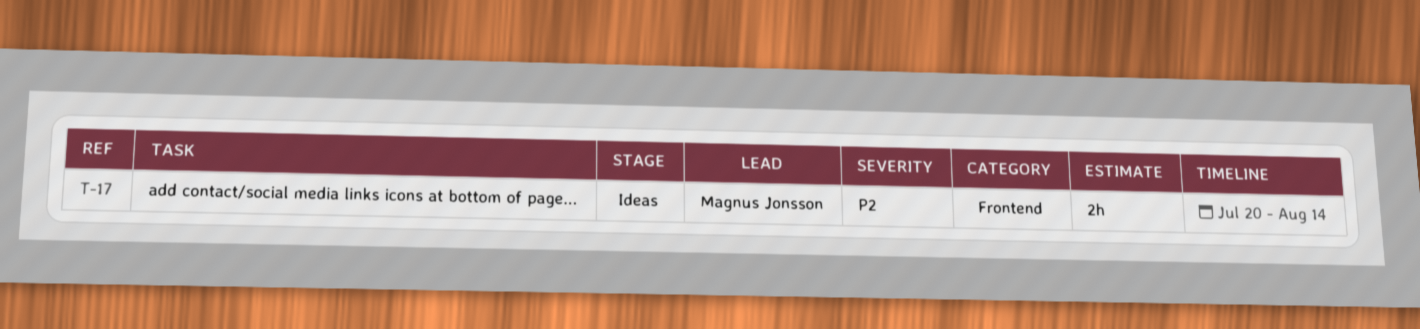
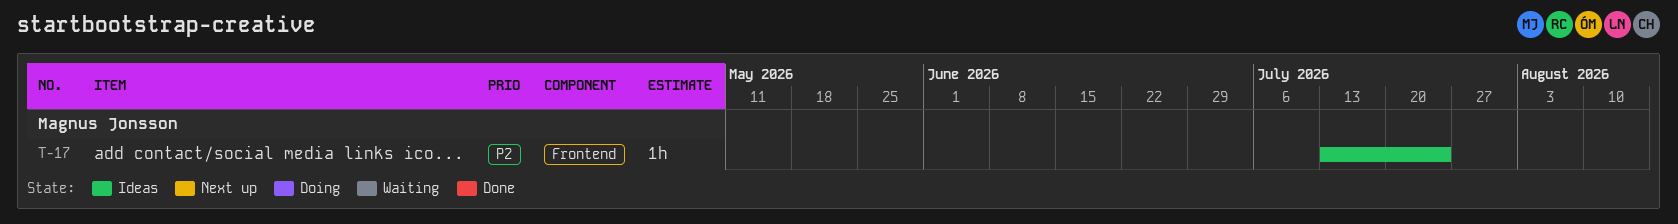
T-17, estimate: 2h -> 1h
T-17, start: Jul 20 -> Jul 13
T-17, due: Aug 14 -> Jul 24

